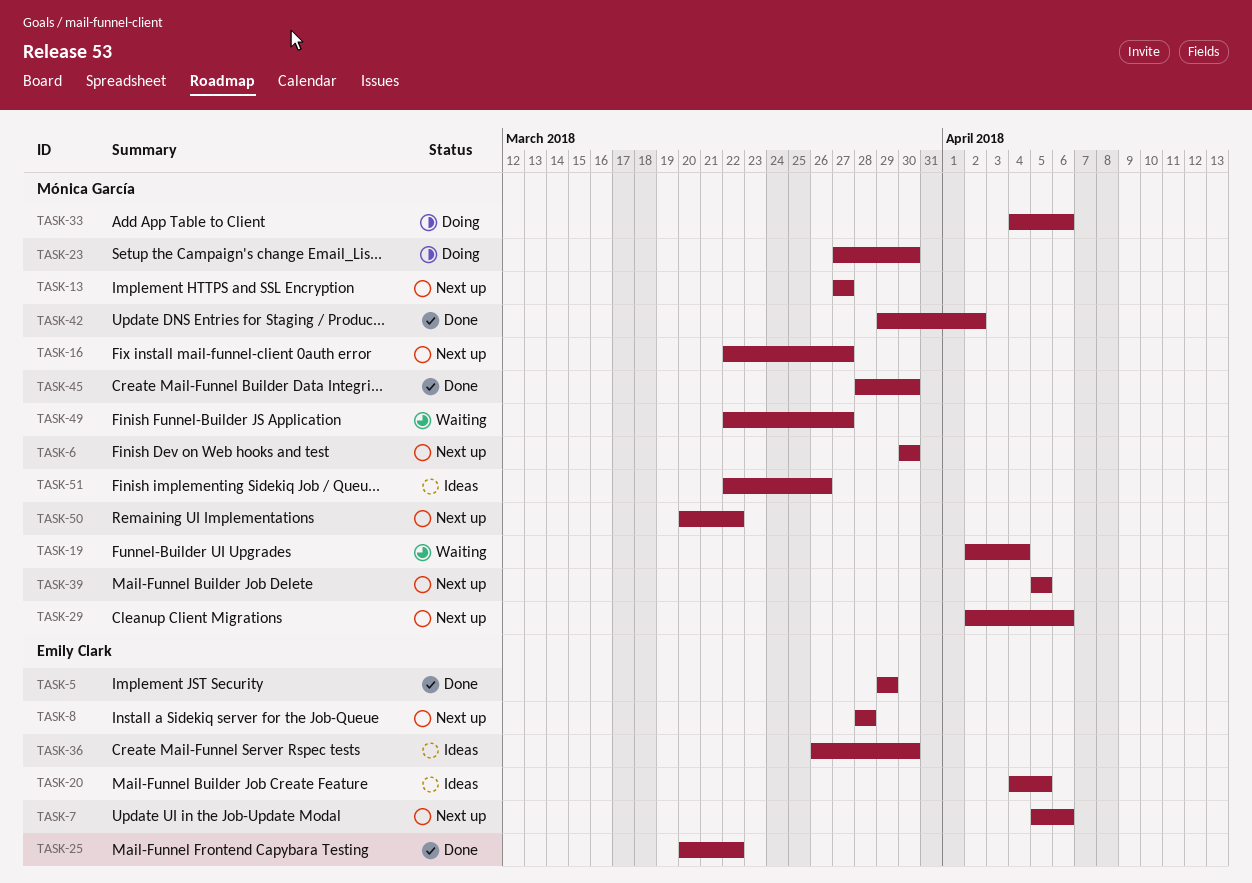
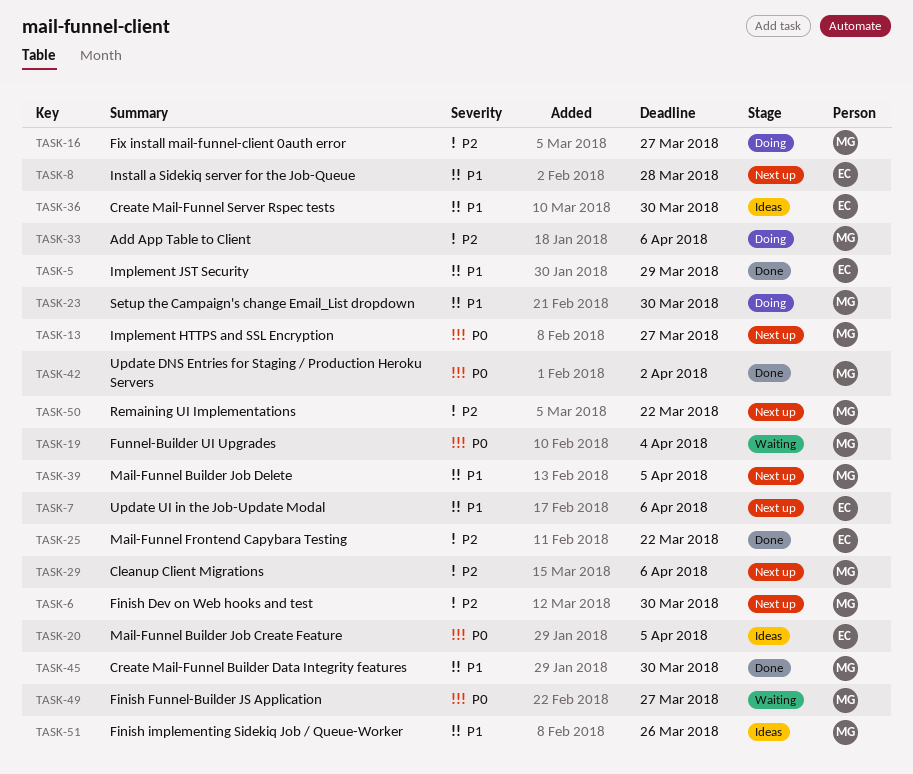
TASK-16, status: Next up -> Doing

